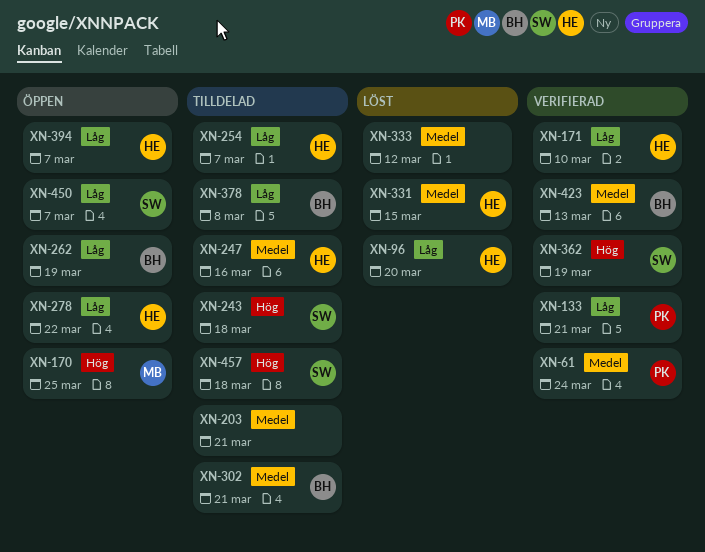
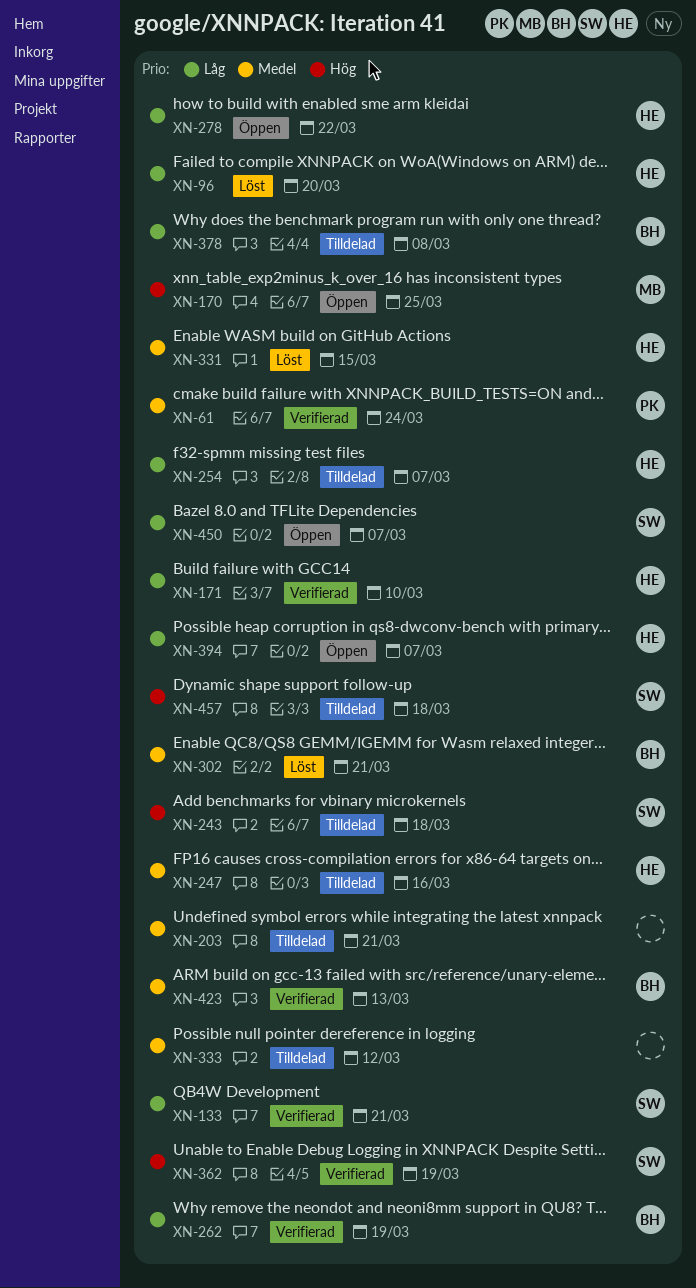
XN-133, owner: PK -> SW
XN-262, status: Öppen -> Verifierad
XN-302, status: Tilldelad -> Löst
XN-333, status: Löst -> Tilldelad

